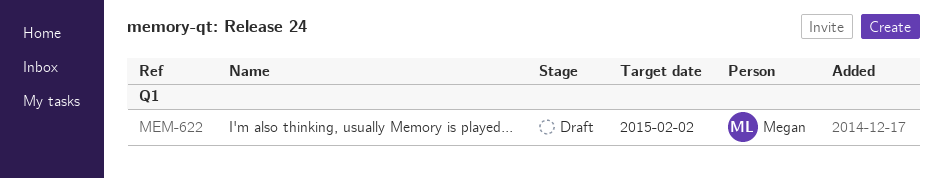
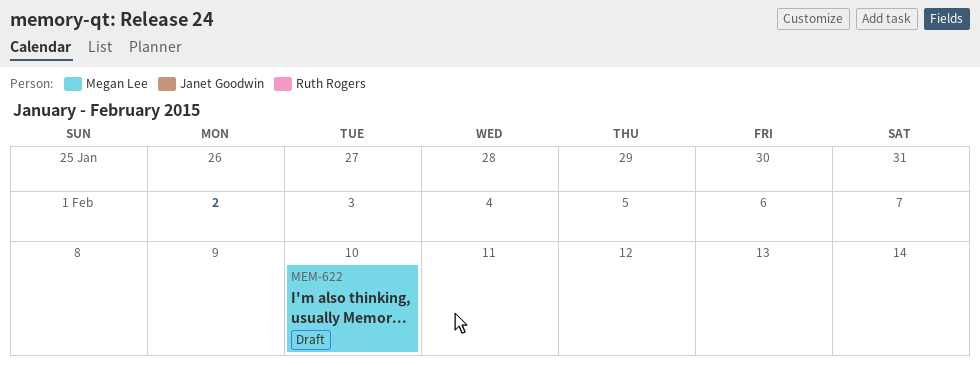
MEM-622, due: Feb 2 -> Feb 10

